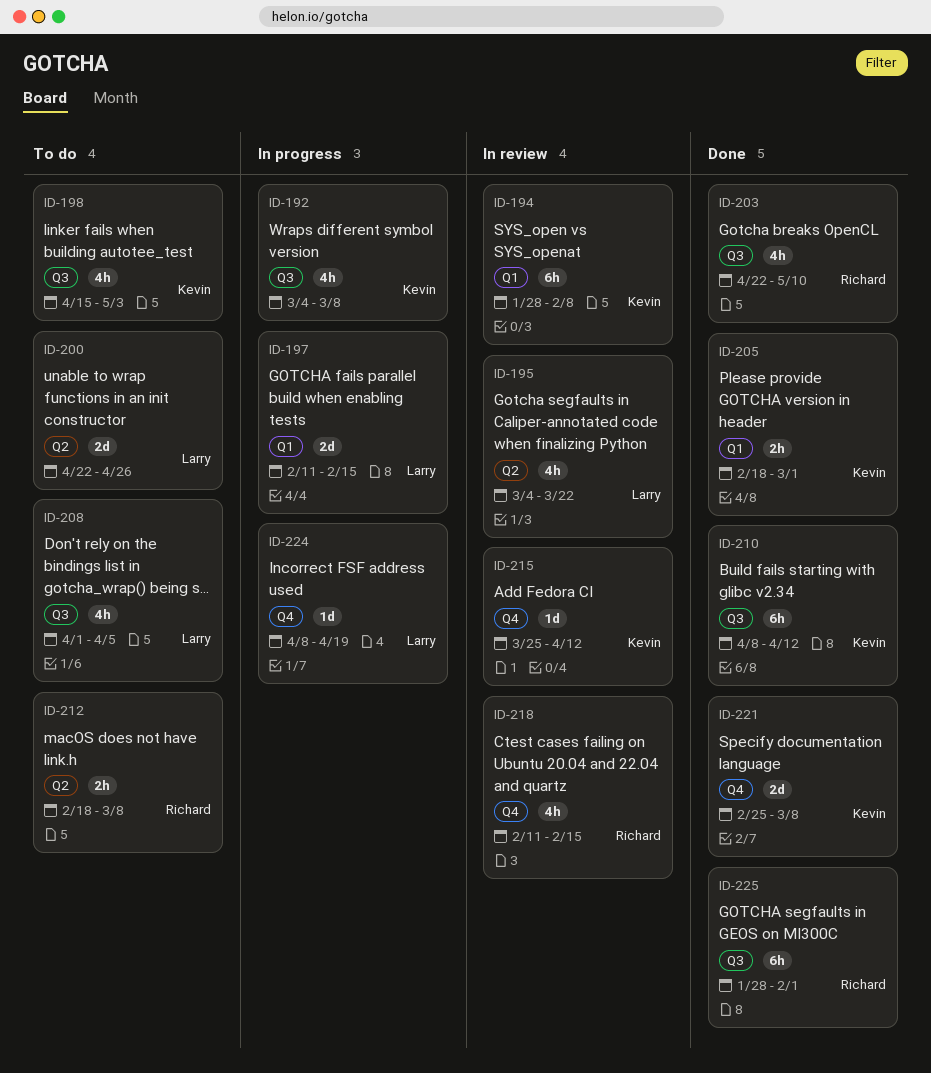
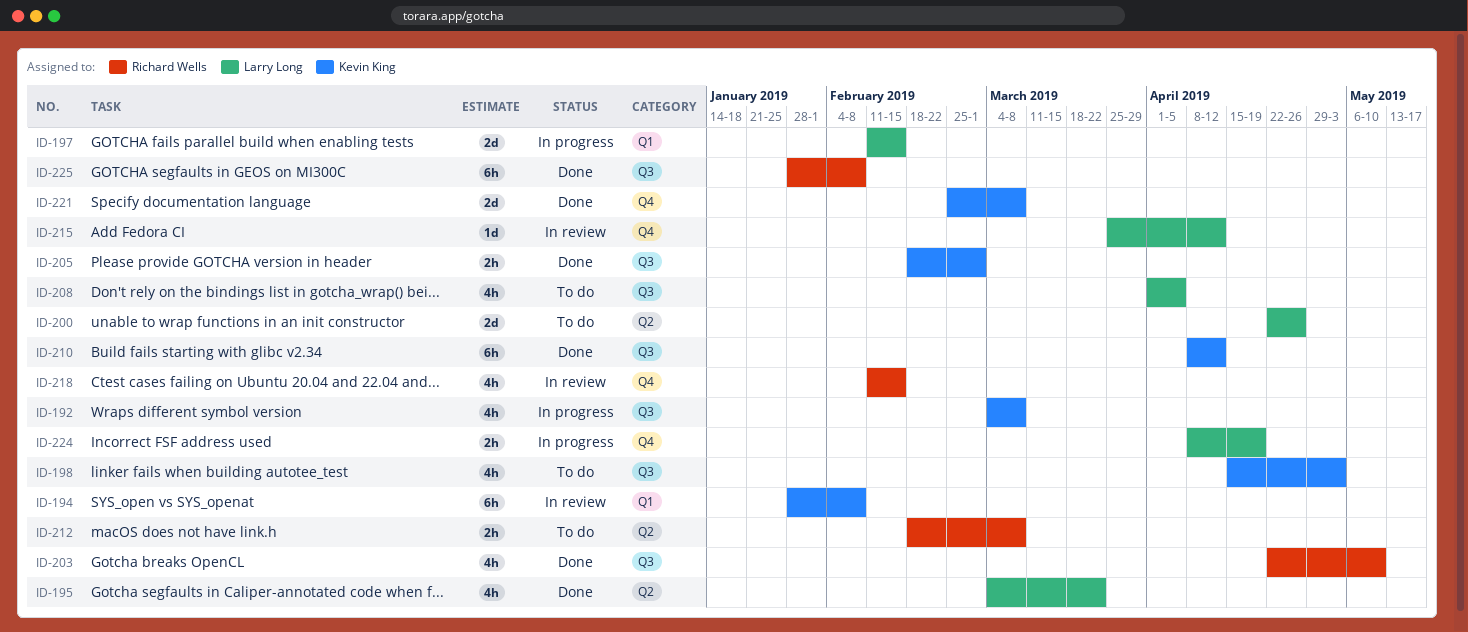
ID-195, status: In review -> Done
ID-205, label: Q1 -> Q3
ID-215, owner: Kevin King -> Larry Long
ID-224, estimate: 1d -> 2h
ID-225, due: Feb 1 -> Feb 8

